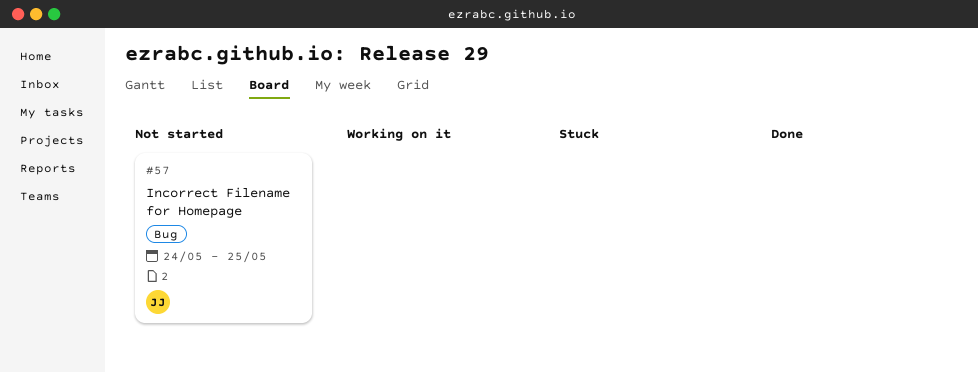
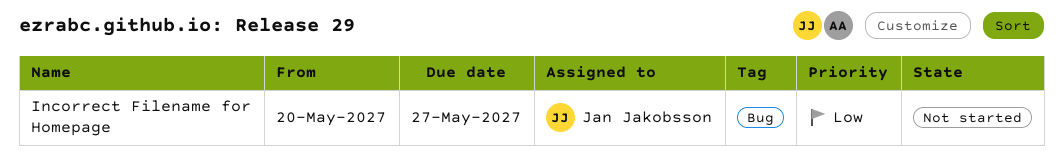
Incorrect Filename for Homepage, start: May 24 -> May 20
Incorrect Filename for Homepage, due: May 25 -> May 27

